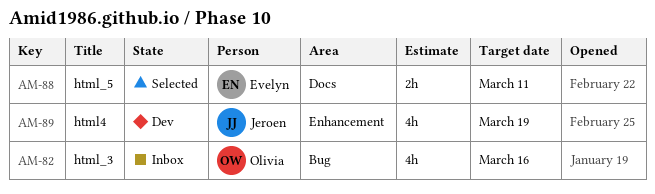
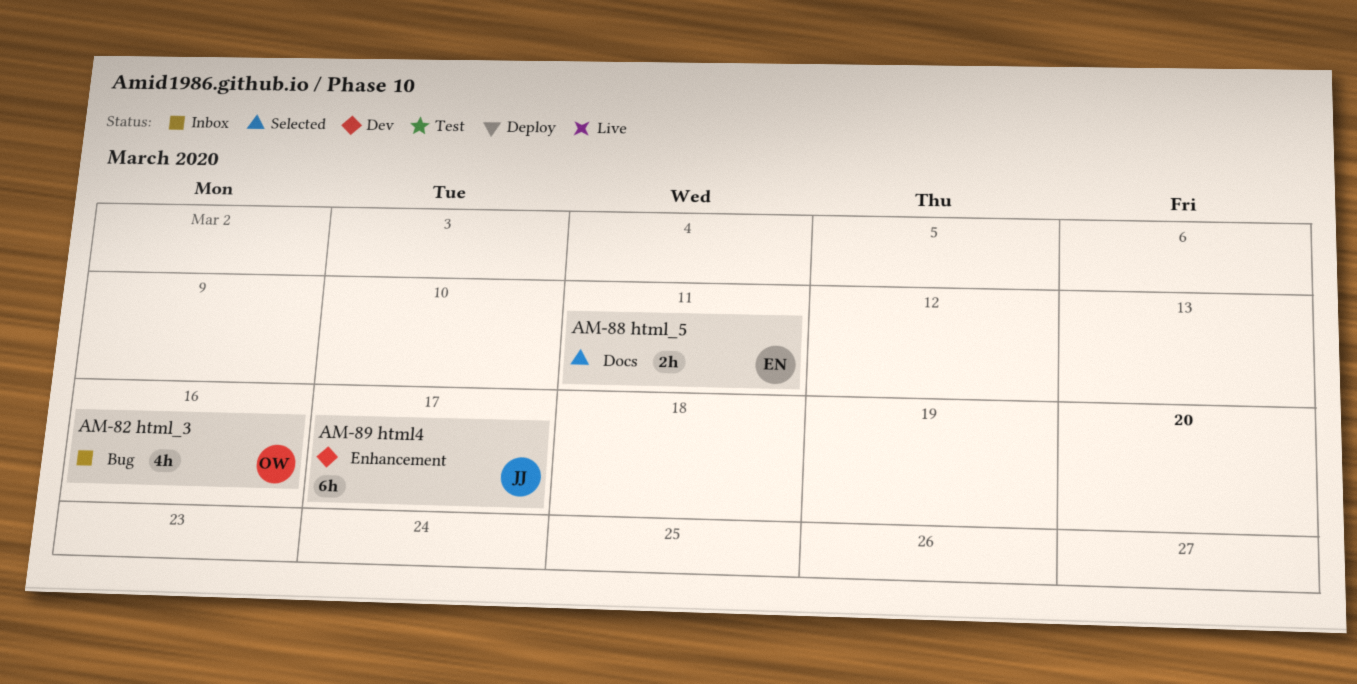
AM-89, estimate: 4h -> 6h
AM-89, due: Mar 19 -> Mar 17

